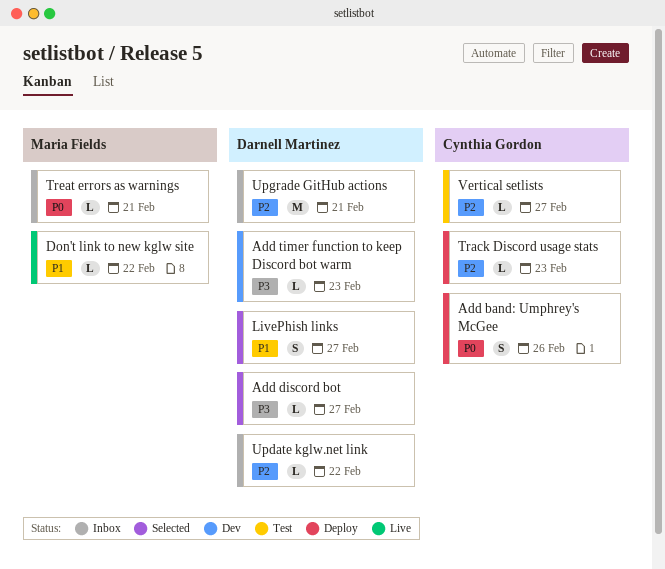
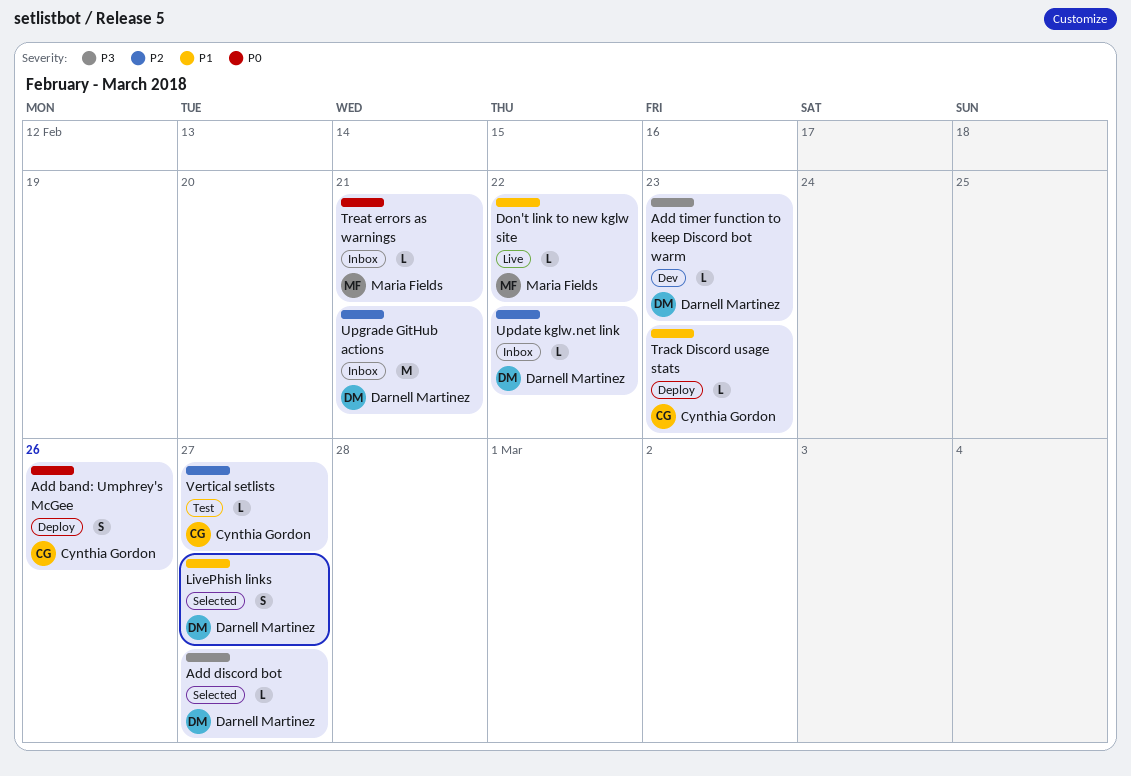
Track Discord usage stats, priority: P2 -> P1

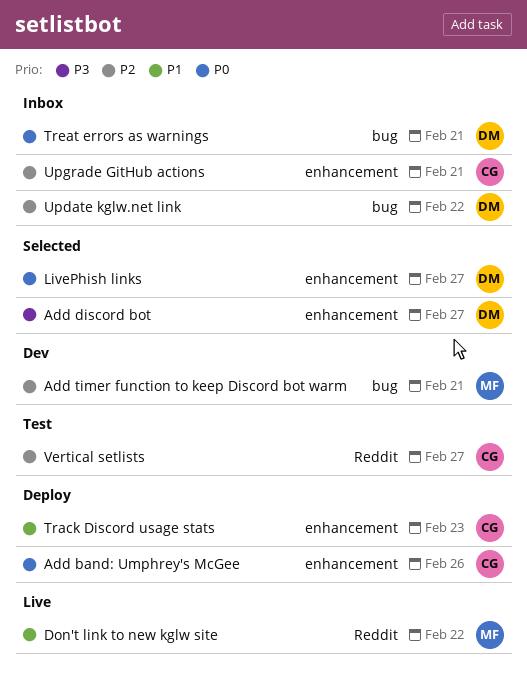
Add timer function to keep Discord bot warm, owner: Darnell Martinez -> Maria Fields
Add timer function to keep Discord bot warm, priority: P3 -> P2
Add timer function to keep Discord bot warm, due: Feb 23 -> Feb 21
LivePhish links, priority: P1 -> P0
Treat errors as warnings, owner: Maria Fields -> Darnell Martinez
Upgrade GitHub actions, owner: Darnell Martinez -> Cynthia Gordon

